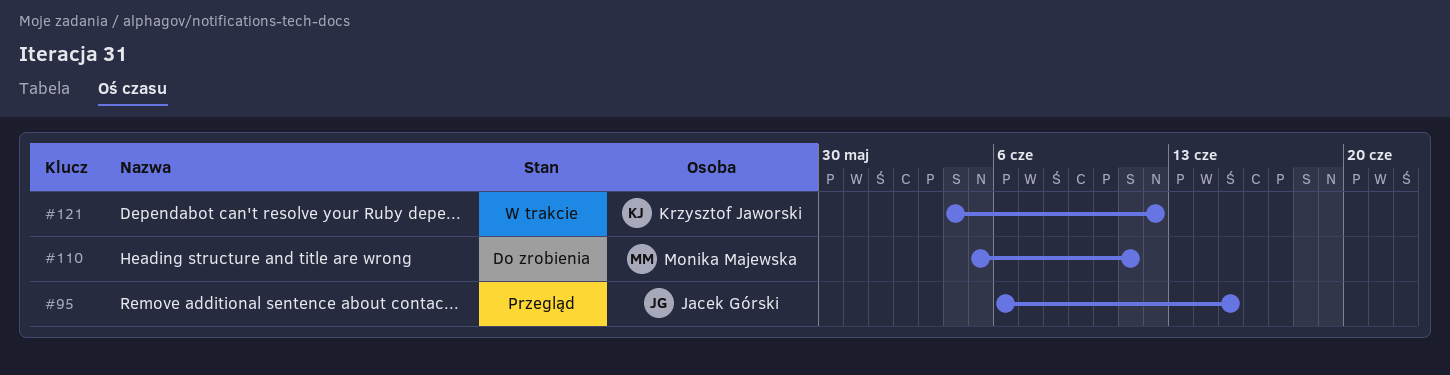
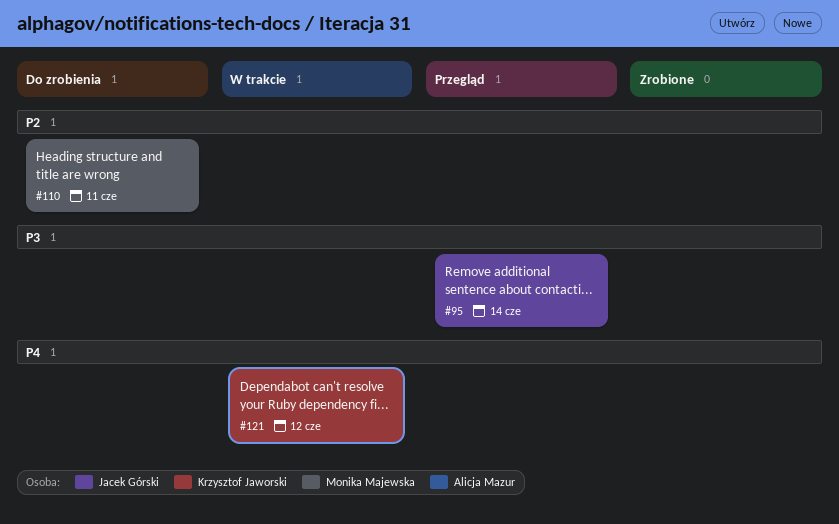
#95, due: Jun 15 -> Jun 14

